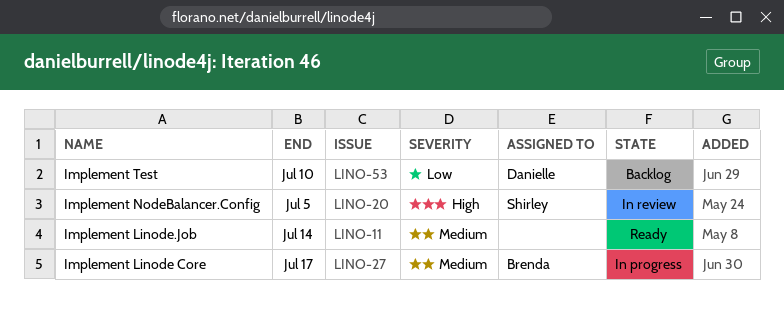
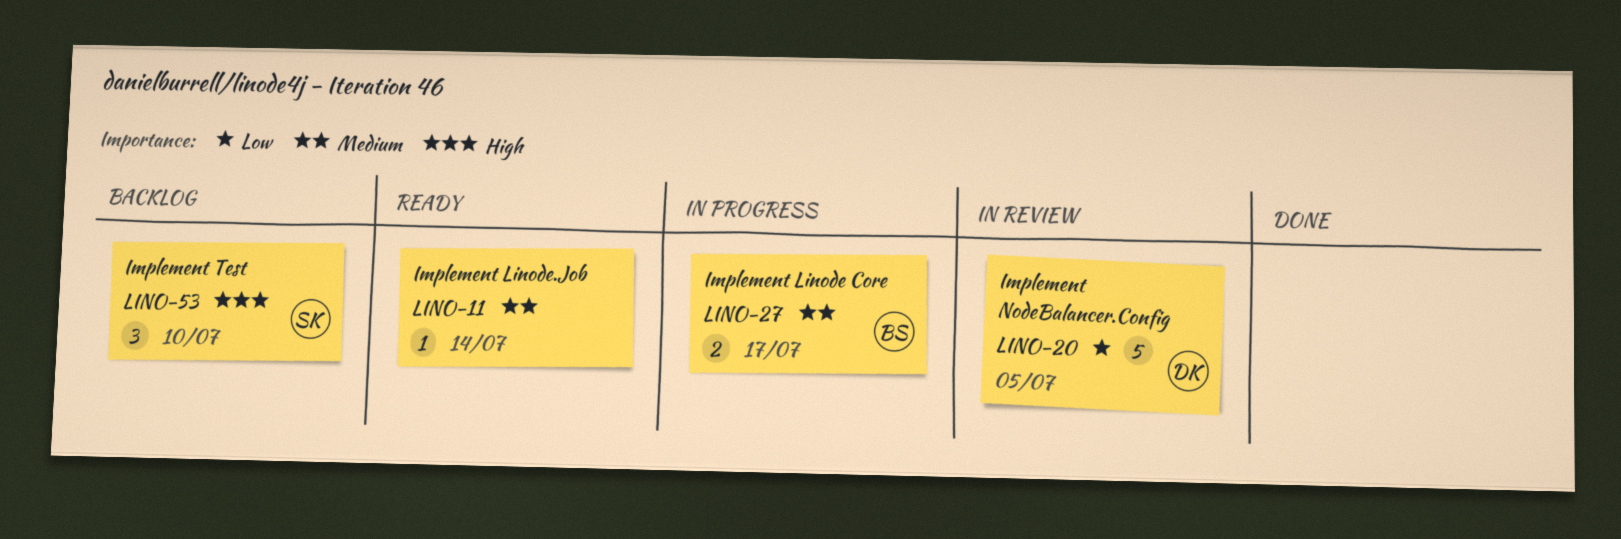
LINO-20, owner: Shirley -> Danielle
LINO-20, priority: High -> Low
LINO-53, owner: Danielle -> Shirley
LINO-53, priority: Low -> High

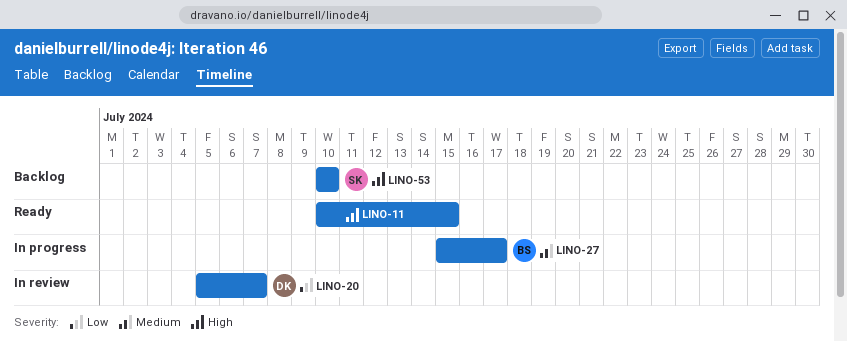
LINO-11, priority: Medium -> High
LINO-11, due: Jul 14 -> Jul 15
LINO-20, due: Jul 5 -> Jul 7

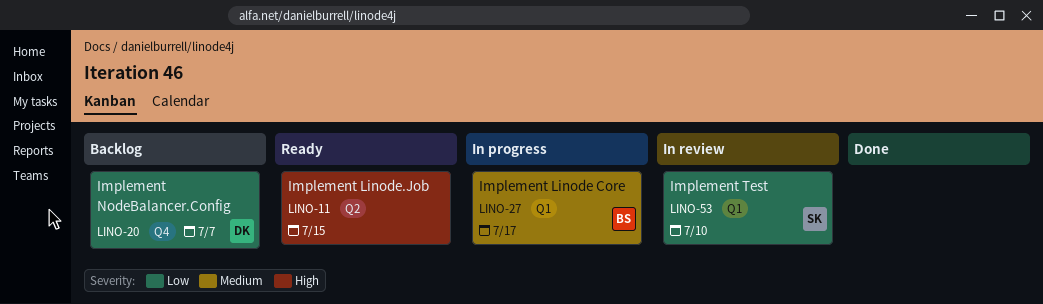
LINO-20, status: In review -> Backlog
LINO-53, status: Backlog -> In review
LINO-53, priority: High -> Low

